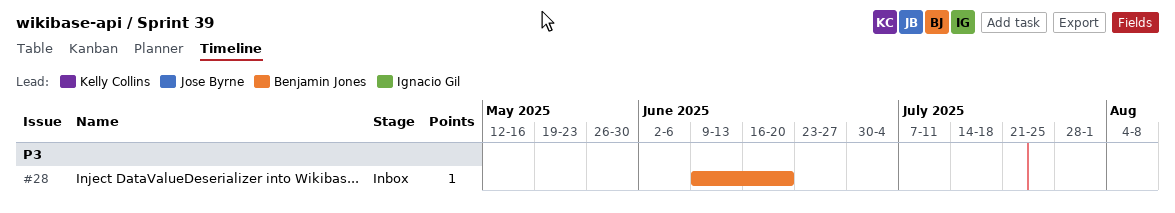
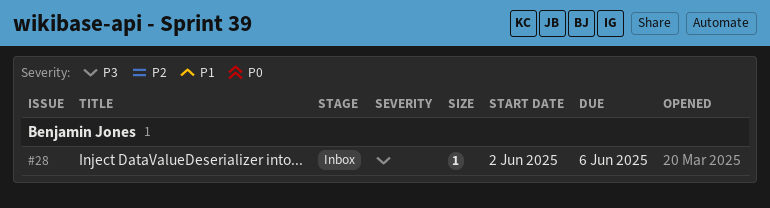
#28, start: Jun 9 -> Jun 2
#28, due: Jun 20 -> Jun 6

